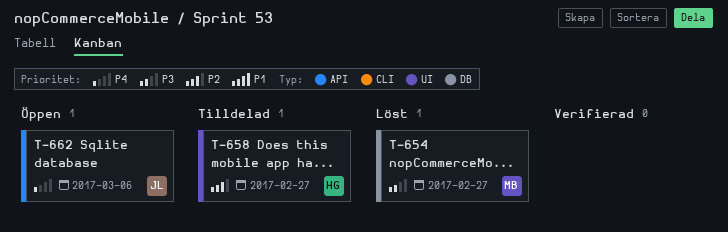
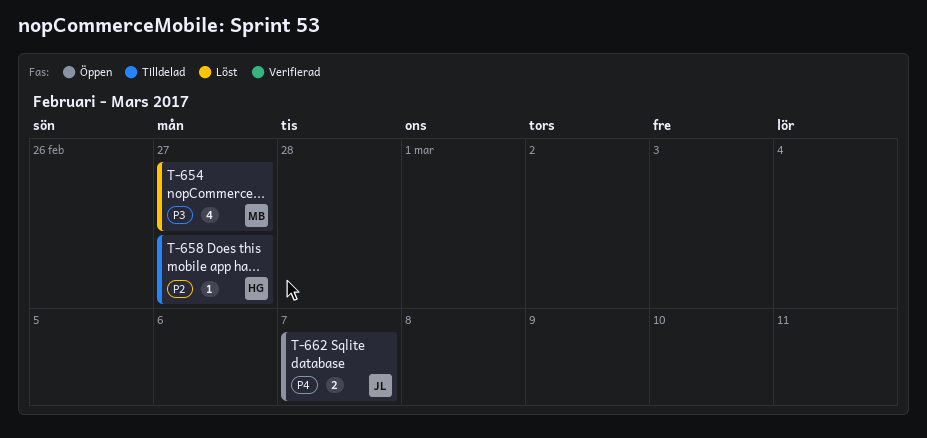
T-662, due: Mar 6 -> Mar 7

